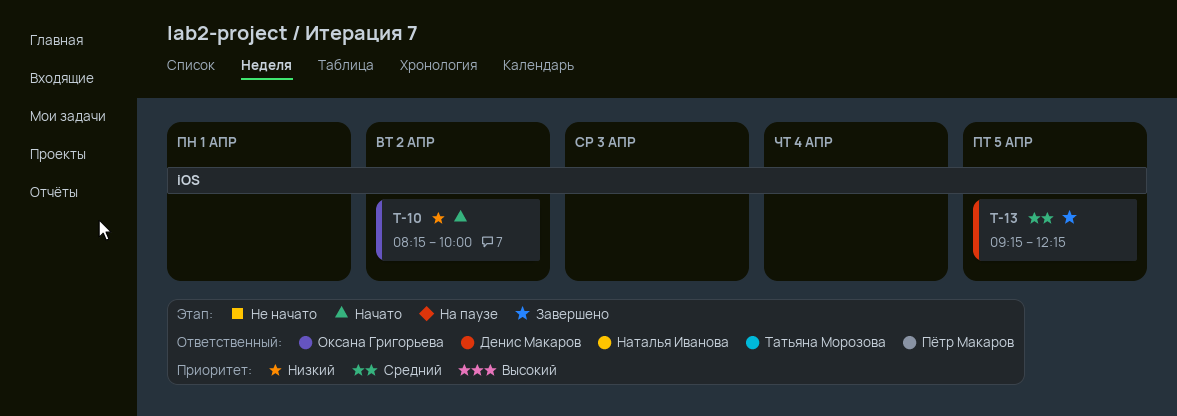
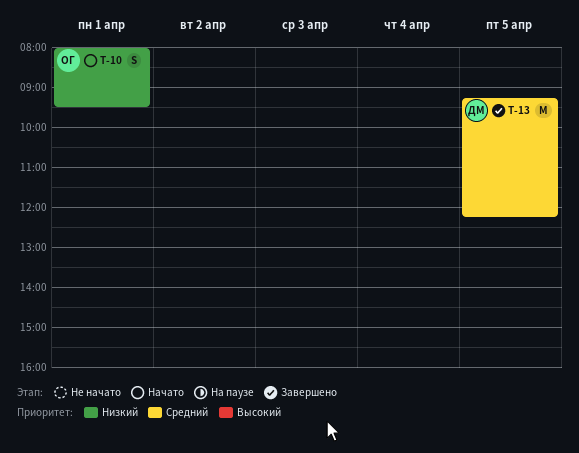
T-10, day: Apr 2 -> Apr 1
T-10, begins: 08:15 -> 08:00
T-10, ends: 10:00 -> 09:30

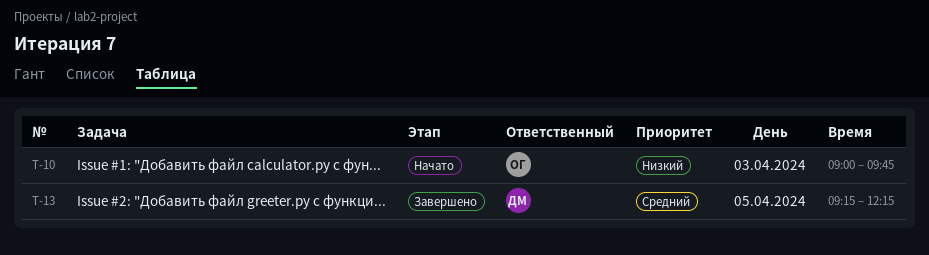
T-10, day: Apr 1 -> Apr 3
T-10, begins: 08:00 -> 09:00
T-10, ends: 09:30 -> 09:45

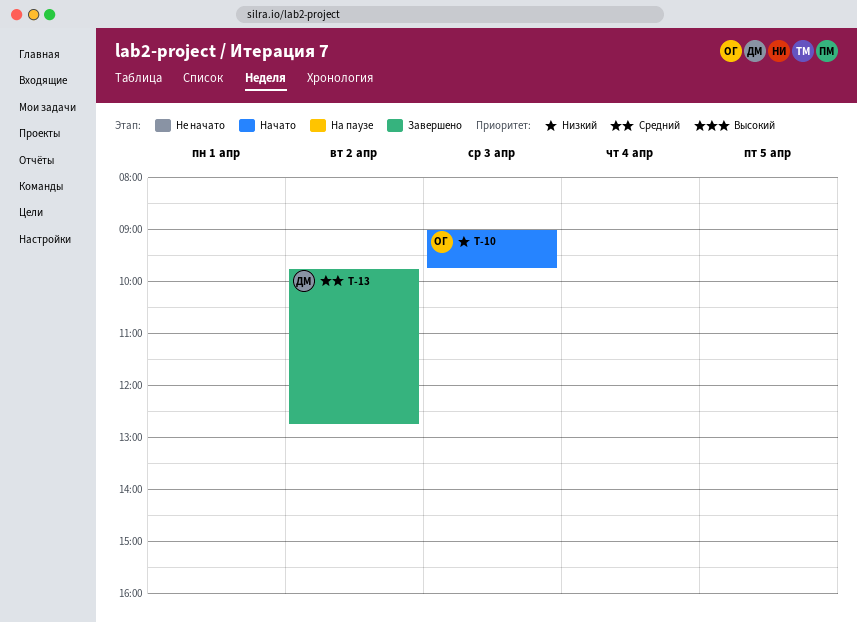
T-13, day: Apr 5 -> Apr 2
T-13, begins: 09:15 -> 09:45
T-13, ends: 12:15 -> 12:45

